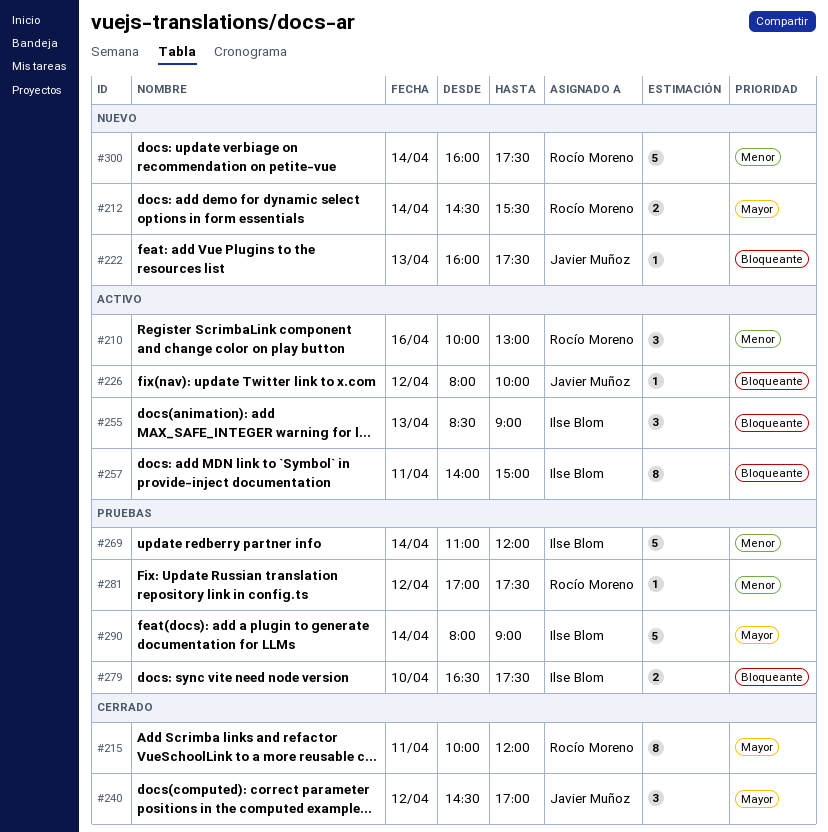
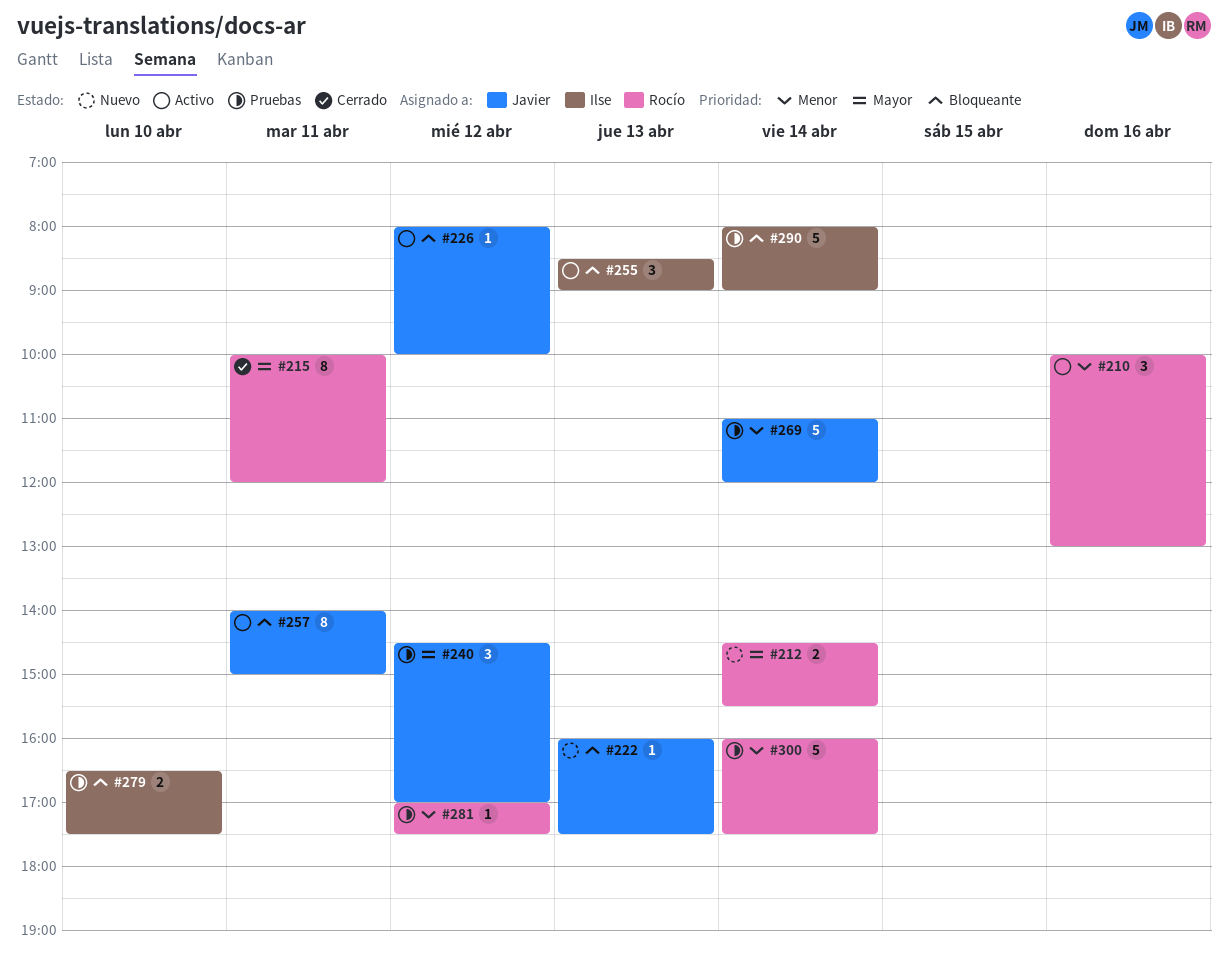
#240, status: Cerrado -> Pruebas
#257, owner: Ilse Blom -> Javier Muñoz
#269, owner: Ilse Blom -> Javier Muñoz
#290, priority: Mayor -> Bloqueante
#300, status: Nuevo -> Pruebas

